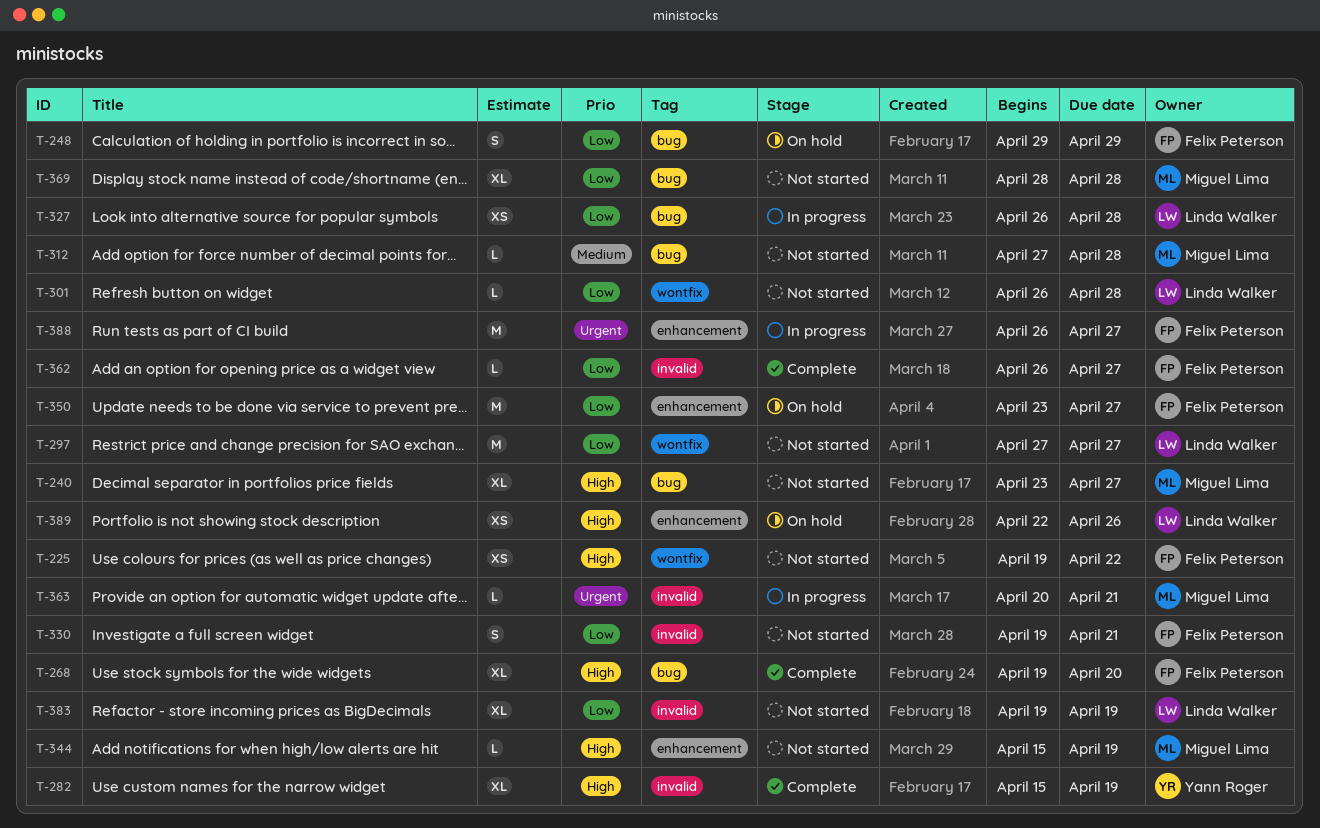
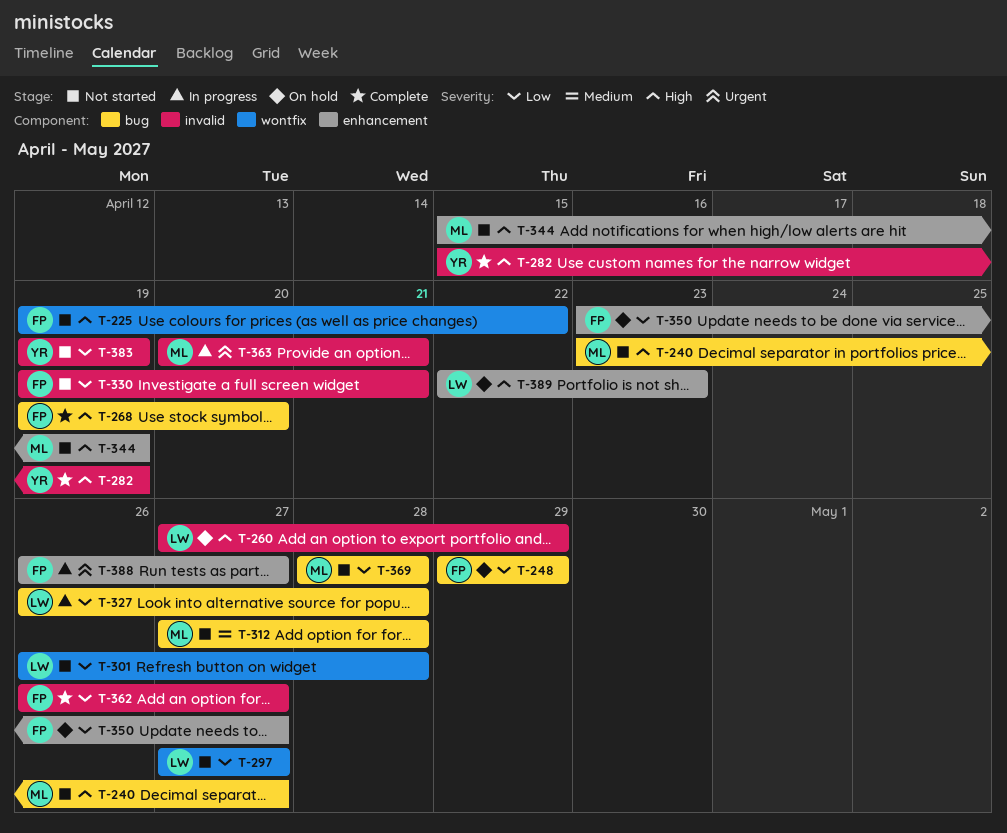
T-260: none -> present
T-383, owner: Linda Walker -> Yann Roger
T-389, due: Apr 26 -> Apr 23

